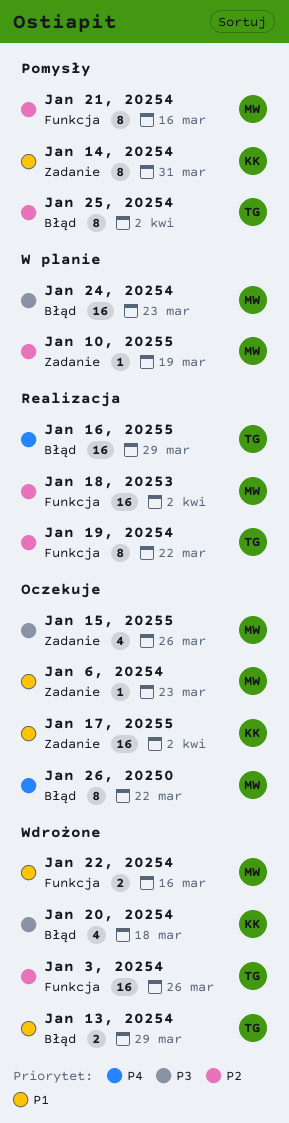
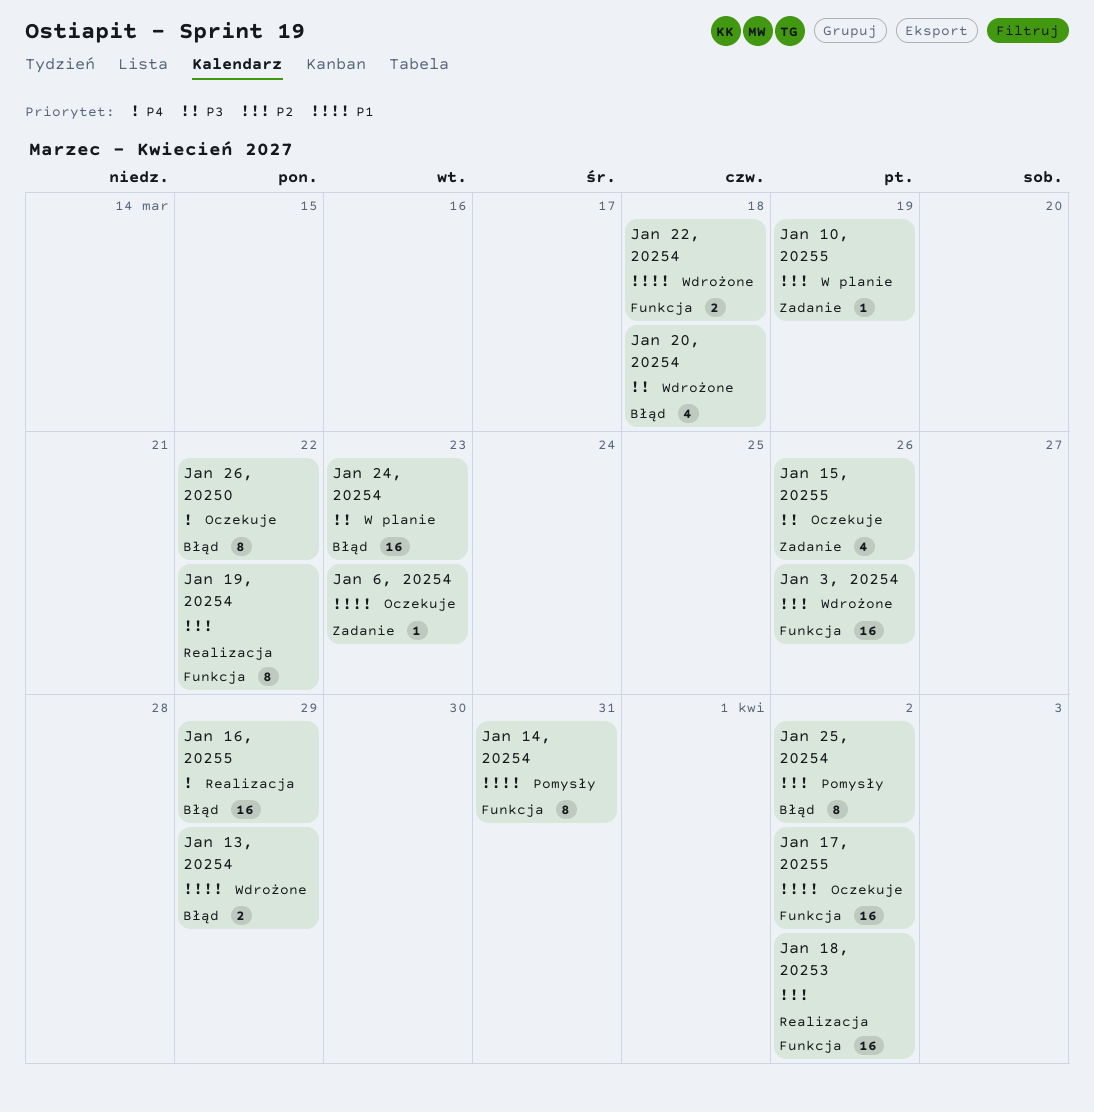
Jan 14, 20254, label: Zadanie -> Funkcja
Jan 17, 20255, label: Zadanie -> Funkcja
Jan 21, 20254: present -> none
Jan 22, 20254, due: Mar 16 -> Mar 18

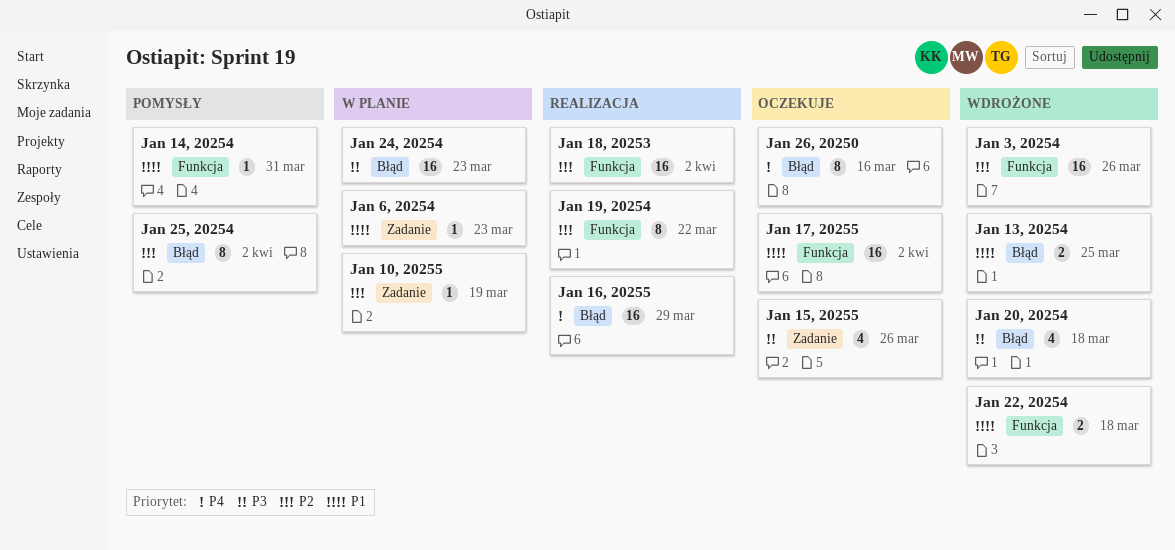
Jan 13, 20254, due: Mar 29 -> Mar 25
Jan 14, 20254, estimate: 8 -> 1
Jan 26, 20250, due: Mar 22 -> Mar 16
Jan 6, 20254, status: Oczekuje -> W planie

